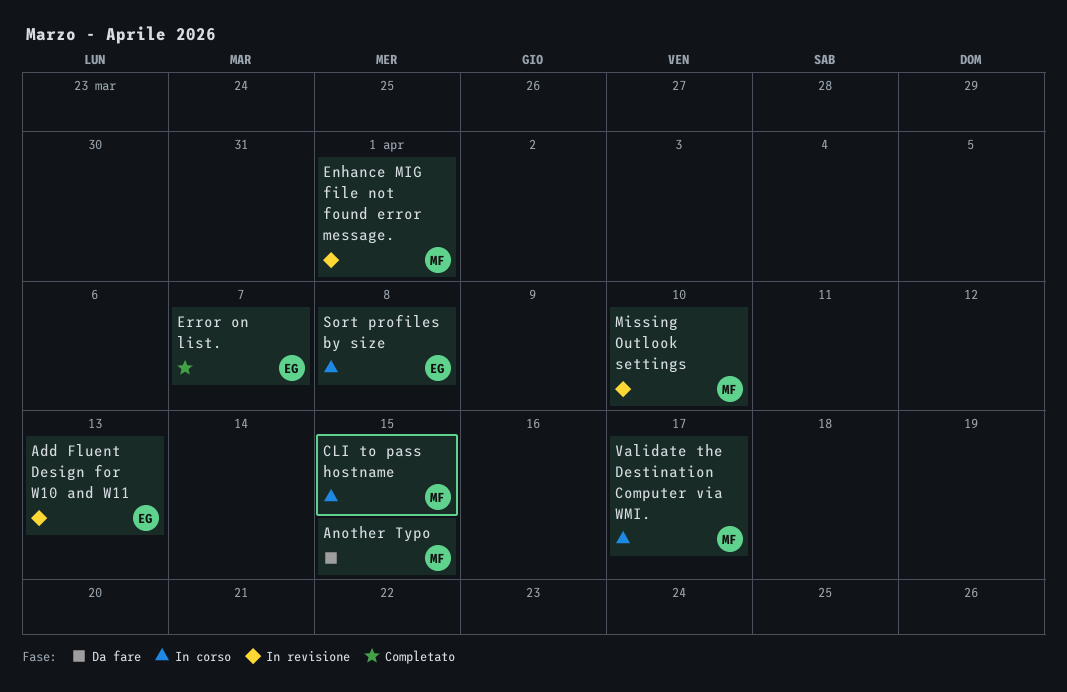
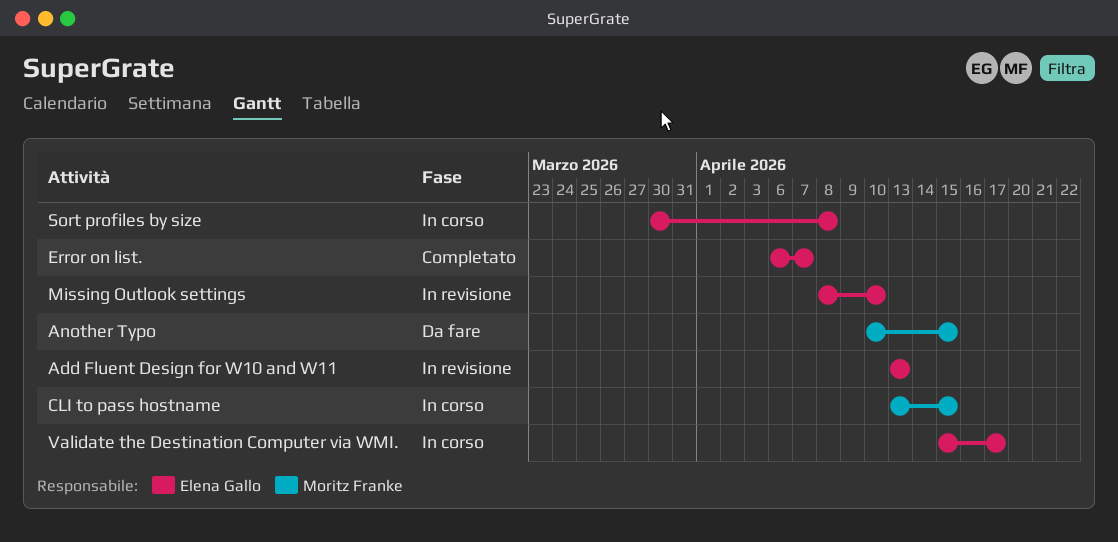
Enhance MIG file not found error message.: present -> none
Missing Outlook settings, owner: Moritz Franke -> Elena Gallo
Validate the Destination Computer via WMI., owner: Moritz Franke -> Elena Gallo

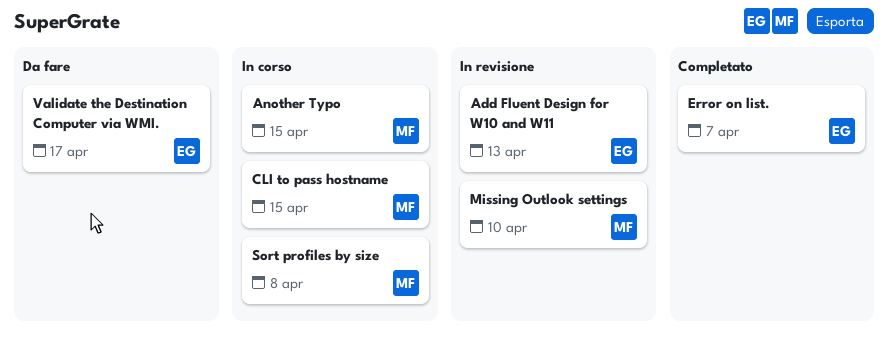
Another Typo, status: Da fare -> In corso
Missing Outlook settings, owner: Elena Gallo -> Moritz Franke
Sort profiles by size, owner: Elena Gallo -> Moritz Franke
Validate the Destination Computer via WMI., status: In corso -> Da fare

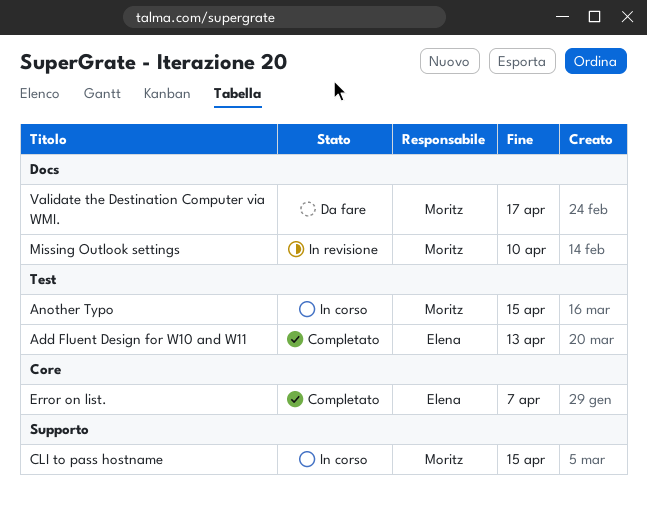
Add Fluent Design for W10 and W11, status: In revisione -> Completato
Sort profiles by size: present -> none
Validate the Destination Computer via WMI., owner: Elena -> Moritz

